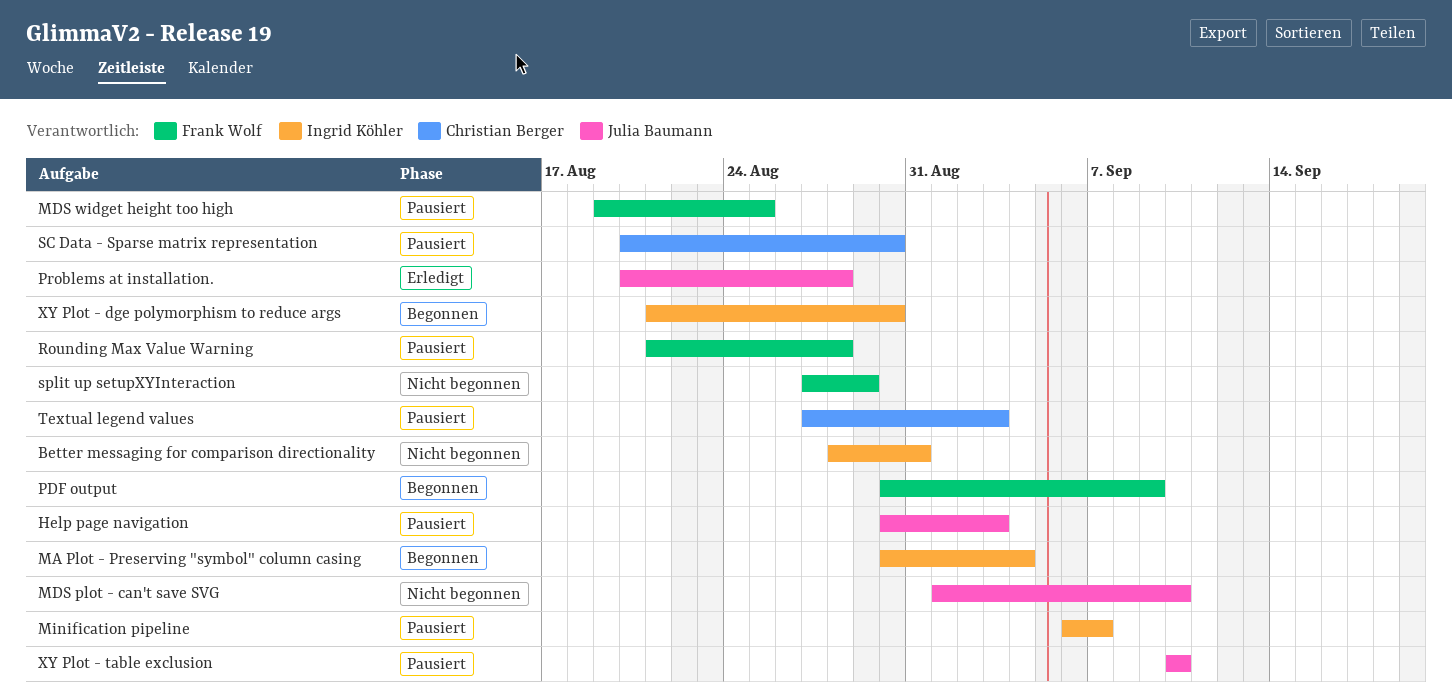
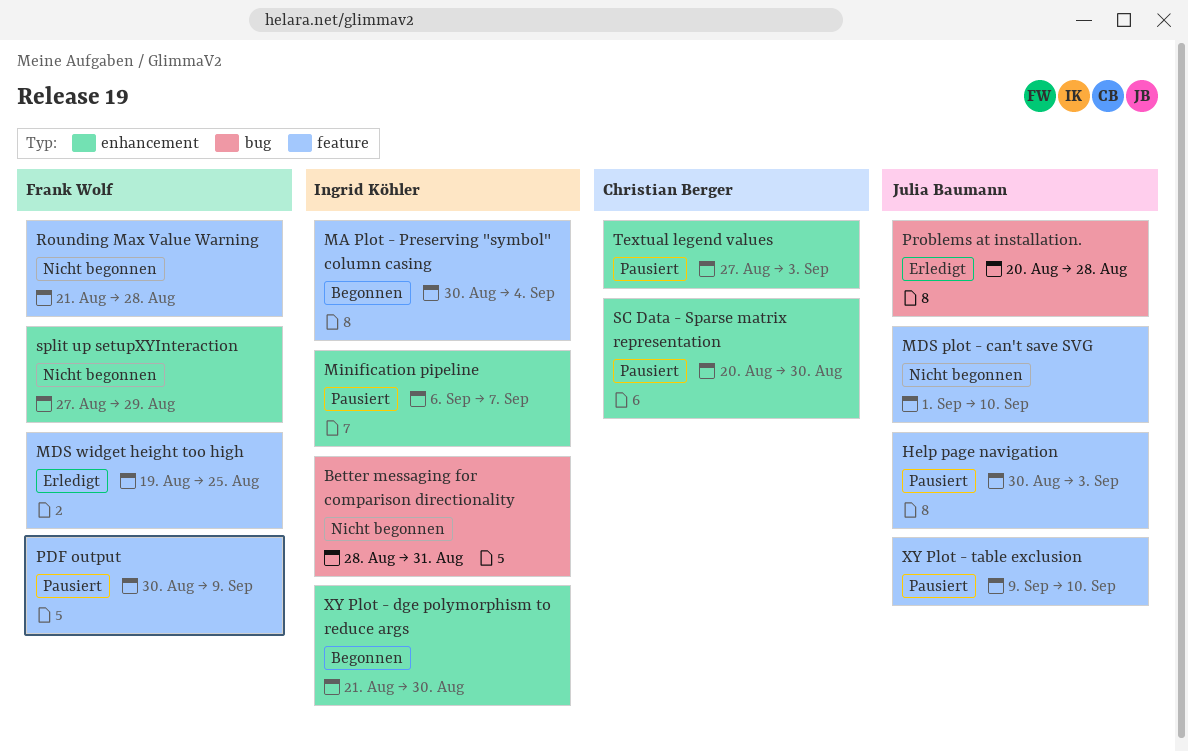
MDS widget height too high, status: Pausiert -> Erledigt
PDF output, status: Begonnen -> Pausiert
Rounding Max Value Warning, status: Pausiert -> Nicht begonnen
XY Plot - table exclusion, start: Sep 10 -> Sep 9

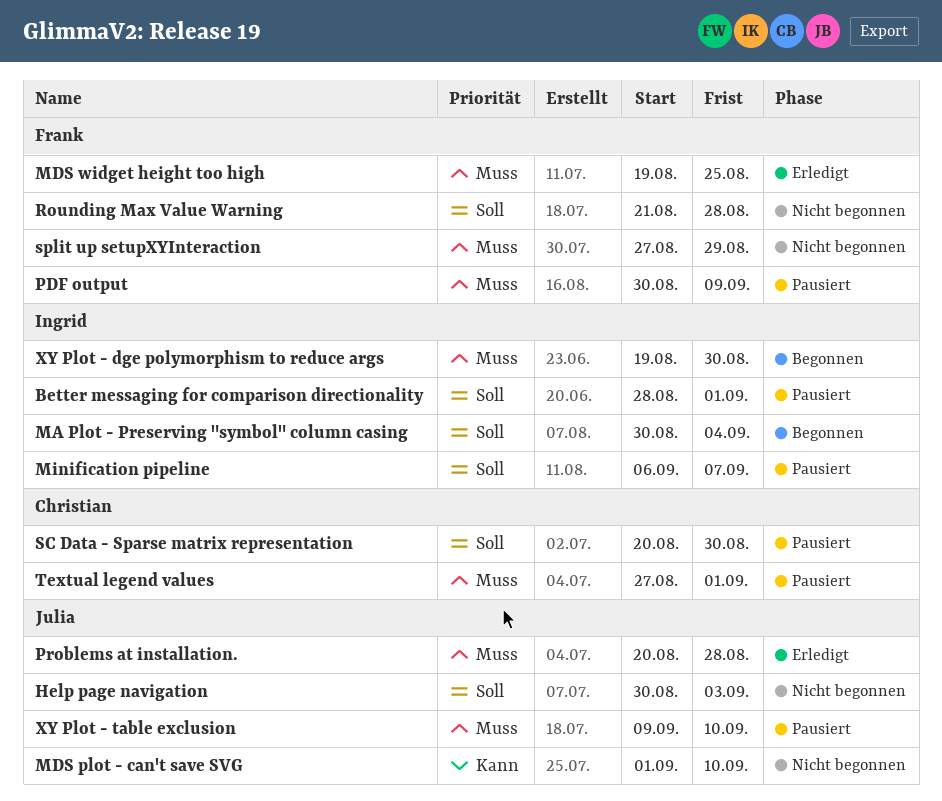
Better messaging for comparison directionality, status: Nicht begonnen -> Pausiert
Better messaging for comparison directionality, due: Aug 31 -> Sep 1
Help page navigation, status: Pausiert -> Nicht begonnen
Textual legend values, due: Sep 3 -> Sep 1
XY Plot - dge polymorphism to reduce args, start: Aug 21 -> Aug 19

